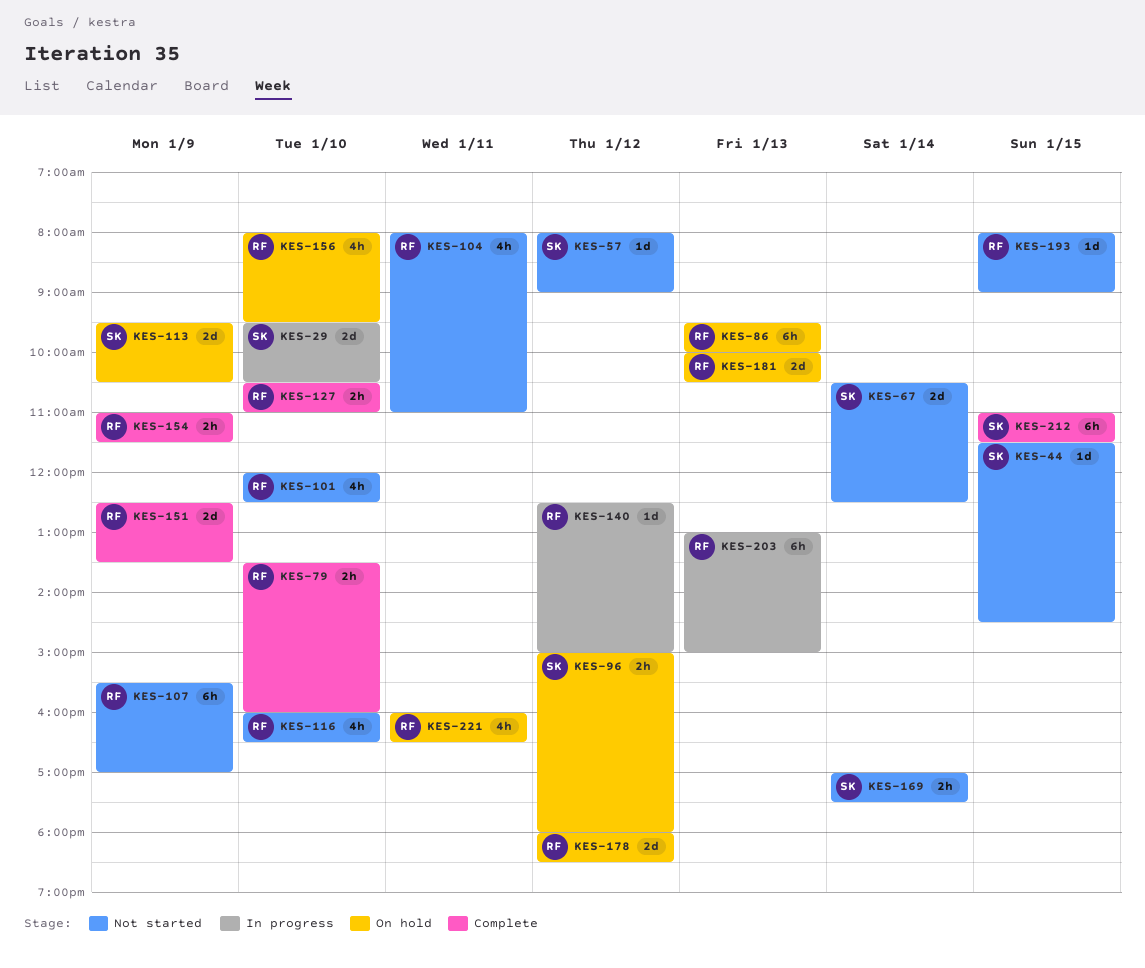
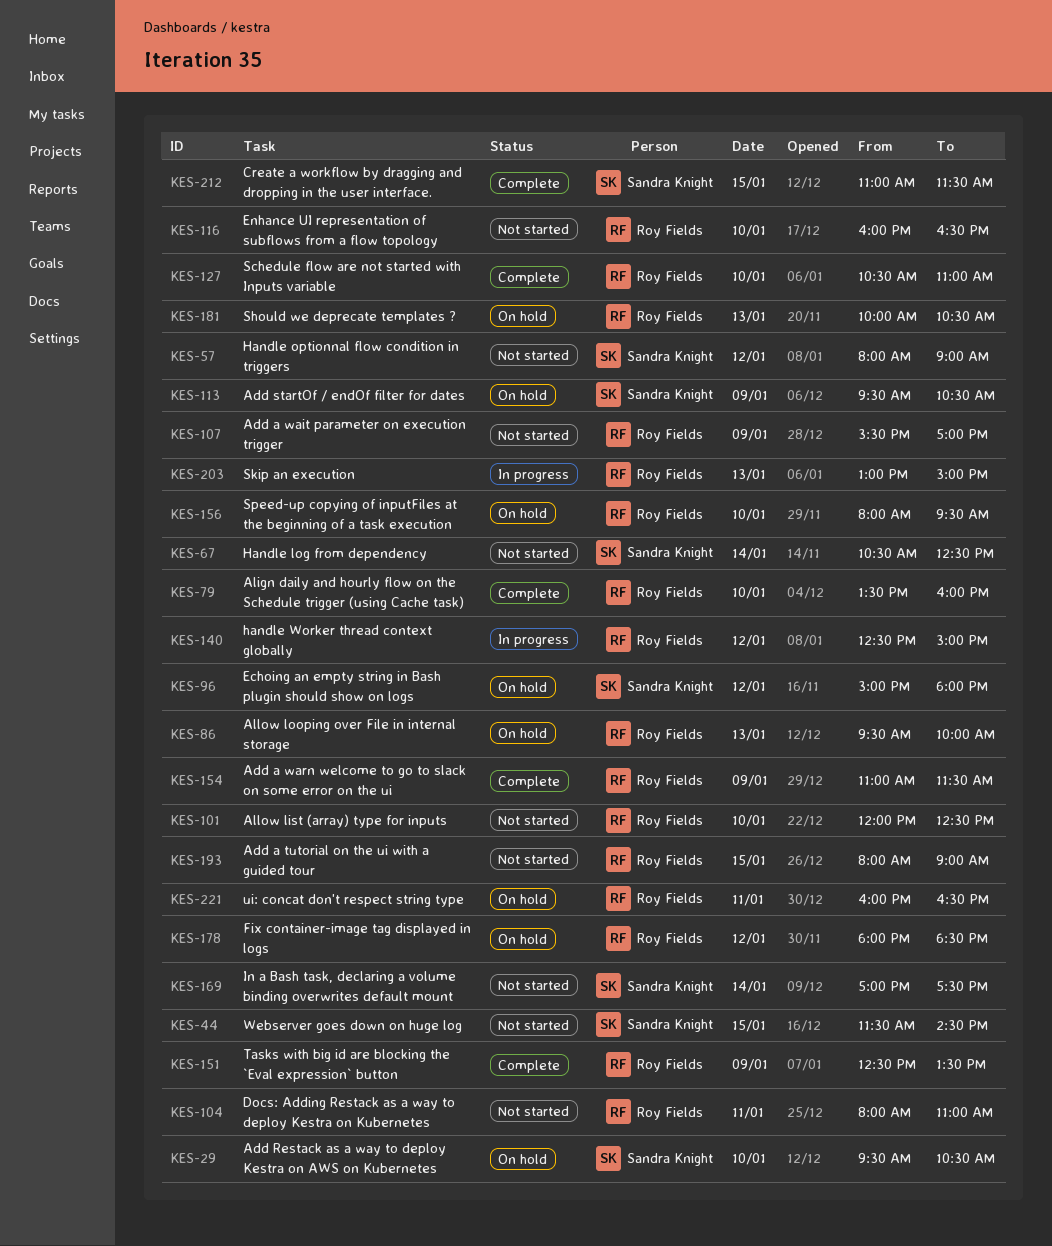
KES-29, status: In progress -> On hold

